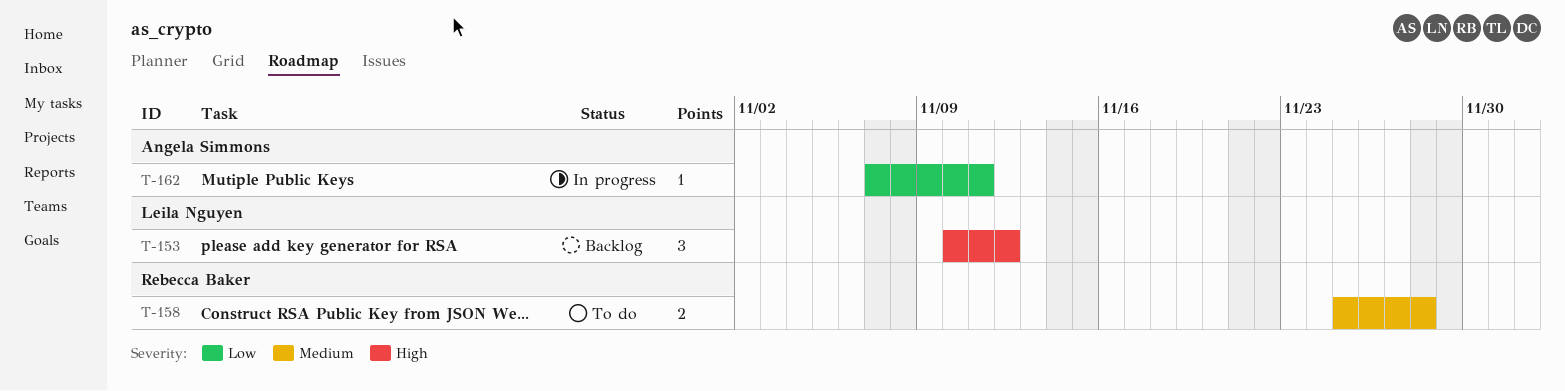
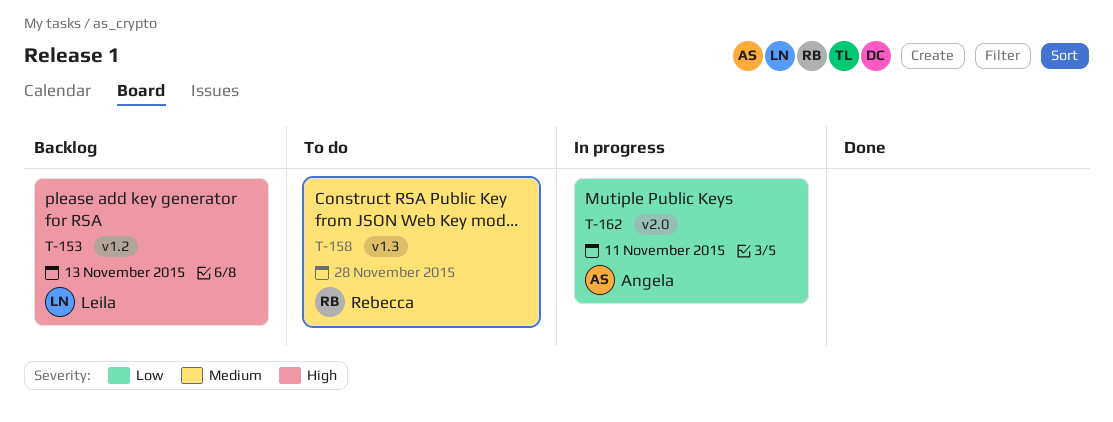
T-153, due: Nov 12 -> Nov 13

